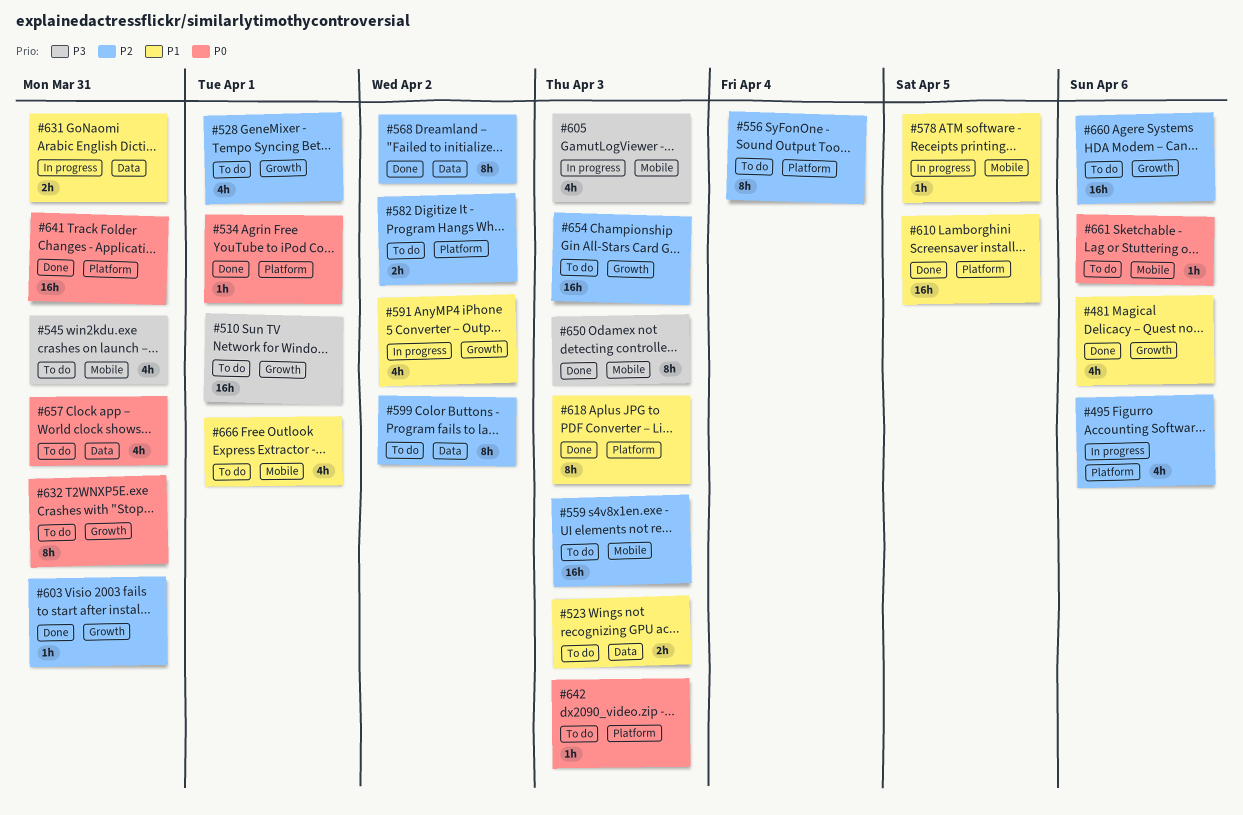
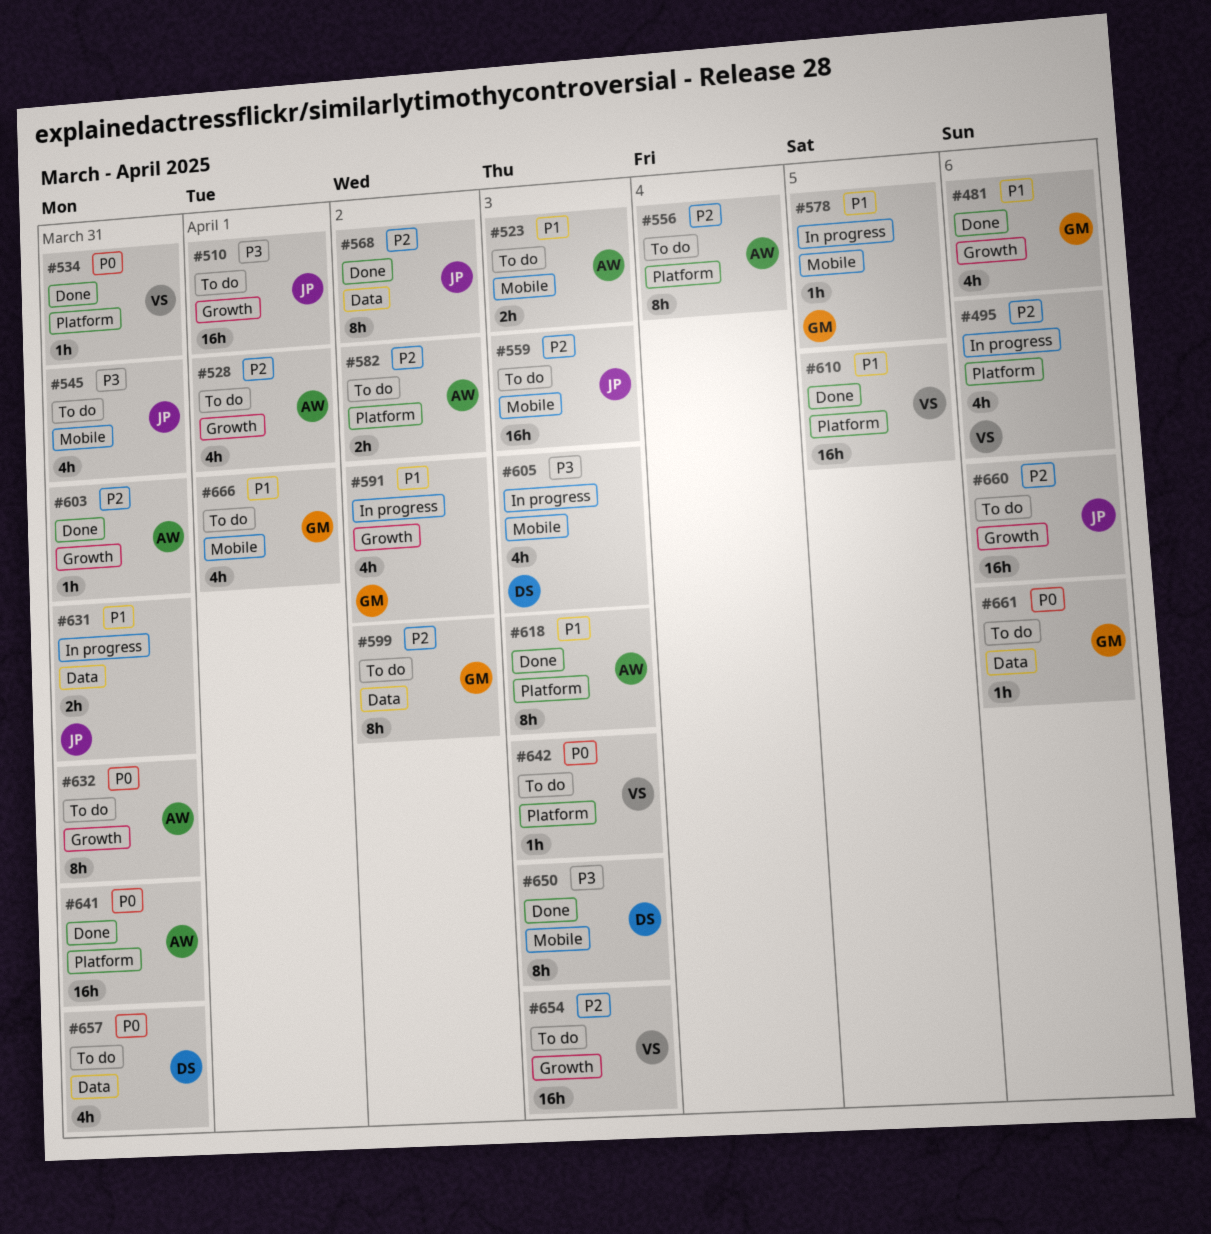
#523, label: Data -> Mobile
#534, due: Apr 1 -> Mar 31
#661, label: Mobile -> Data

